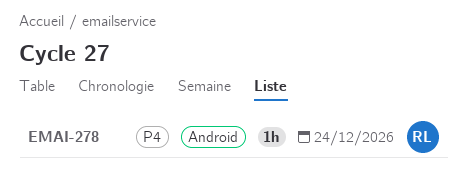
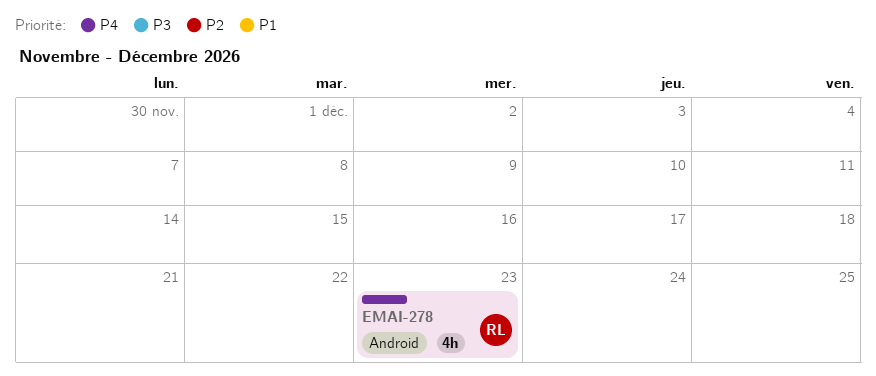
EMAI-278, estimate: 1h -> 4h
EMAI-278, due: Dec 24 -> Dec 23

